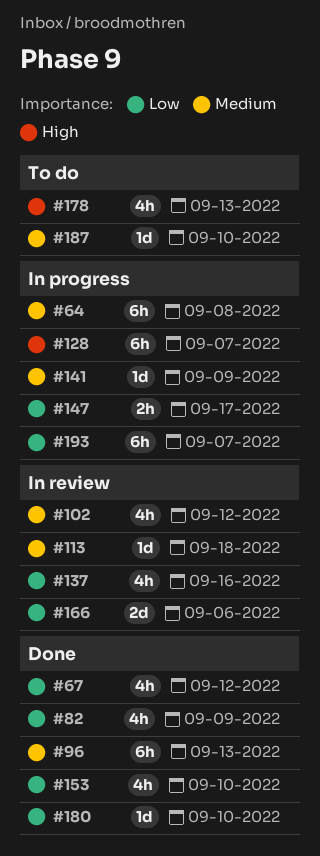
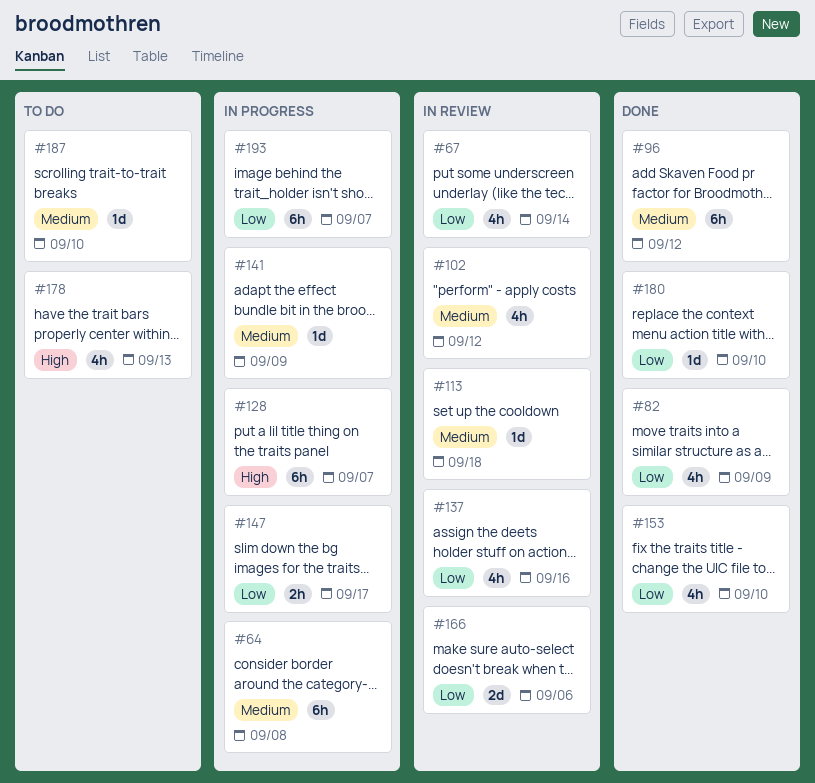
#67, status: Done -> In review
#67, due: Sep 12 -> Sep 14
#96, due: Sep 13 -> Sep 12

